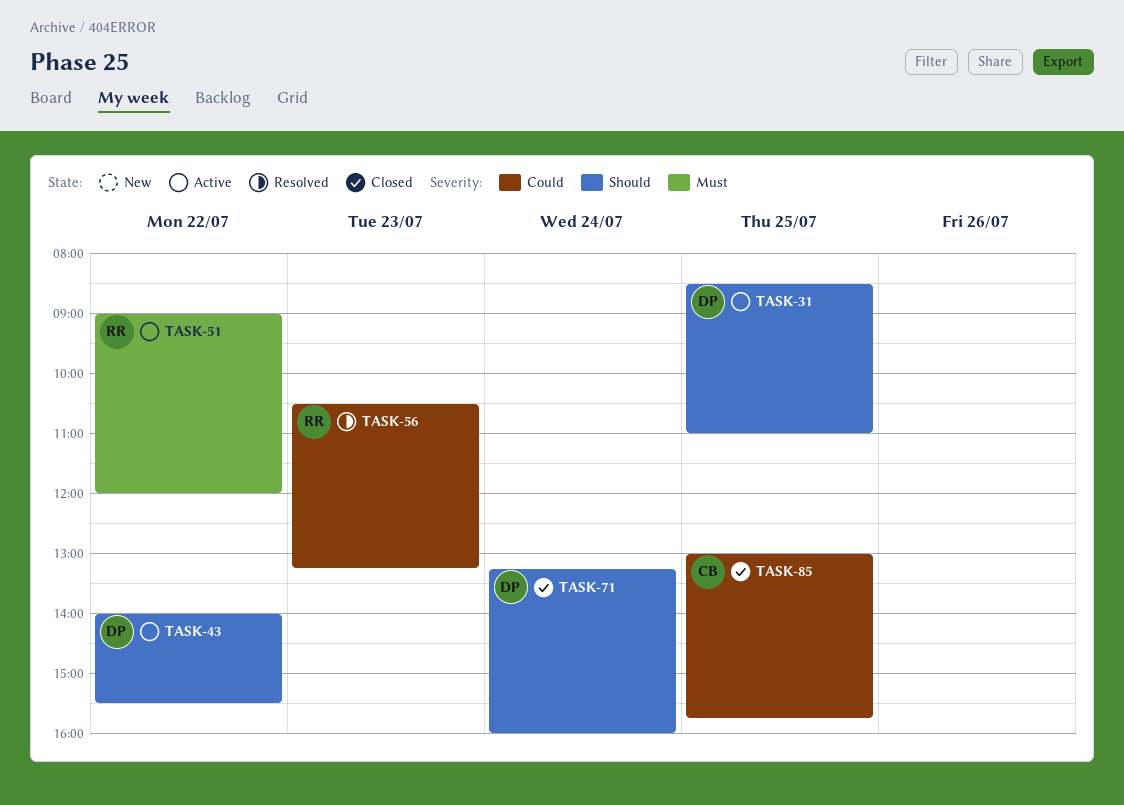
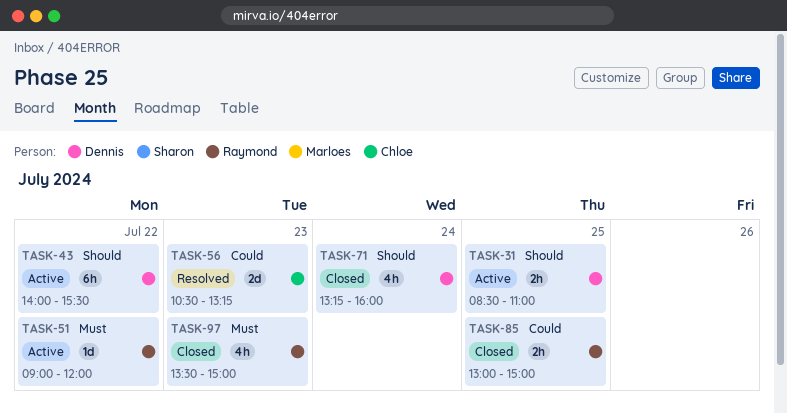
TASK-56, owner: Raymond -> Chloe
TASK-85, owner: Chloe -> Raymond
TASK-85, ends: 15:45 -> 15:00
TASK-97: none -> present

